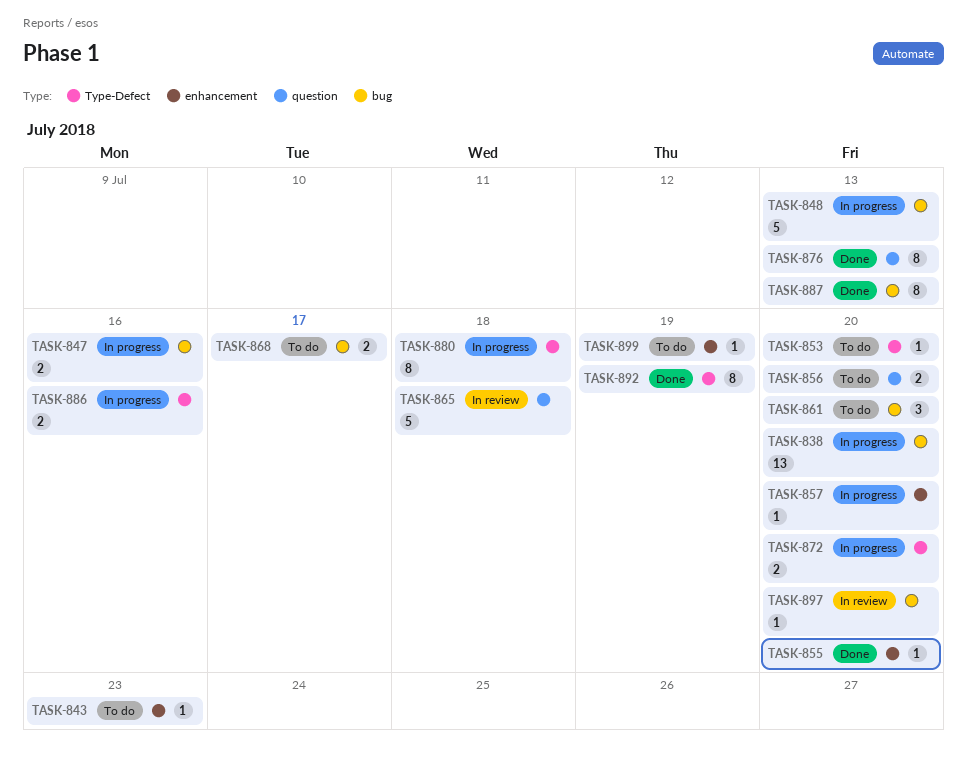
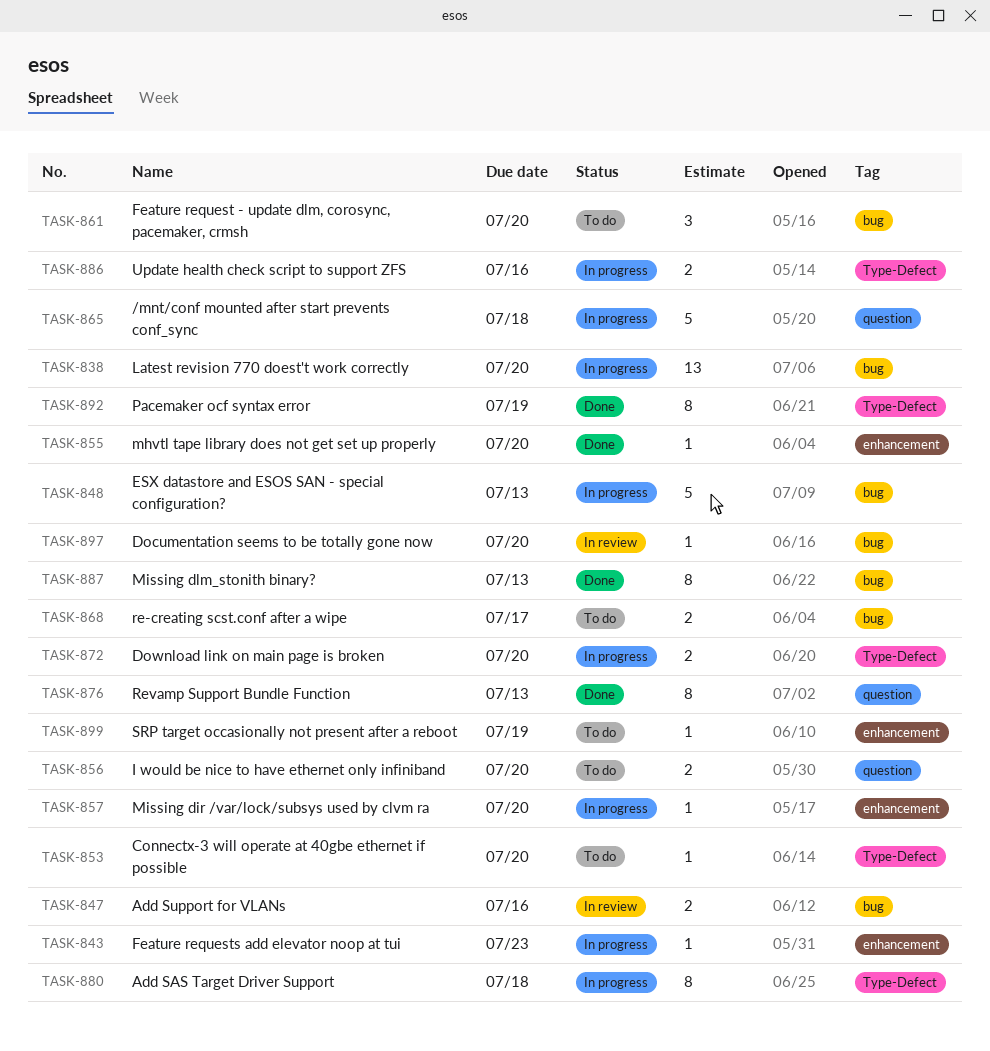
TASK-843, status: To do -> In progress
TASK-847, status: In progress -> In review
TASK-865, status: In review -> In progress

